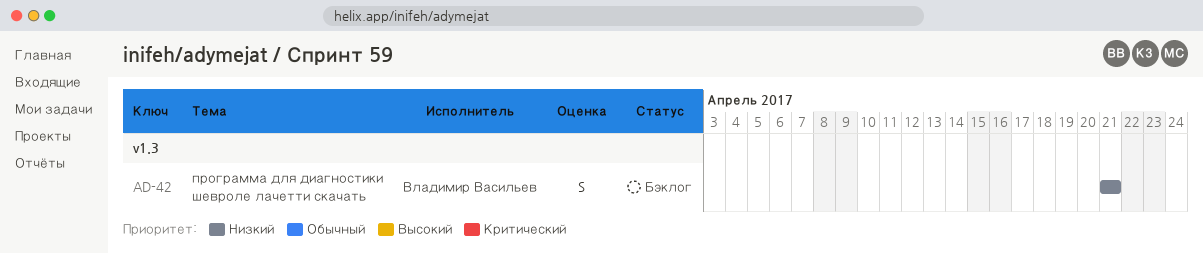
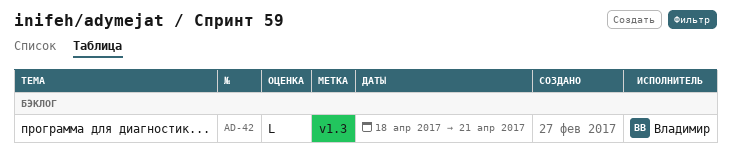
AD-42, estimate: S -> L
AD-42, start: Apr 21 -> Apr 18

